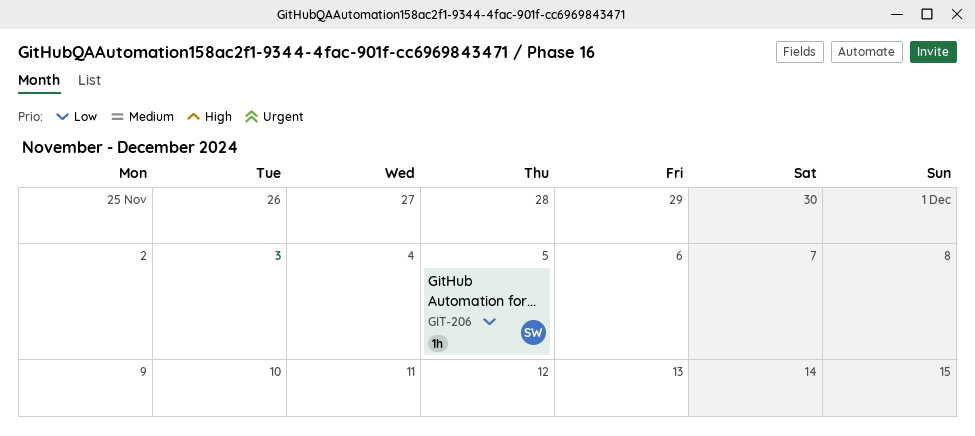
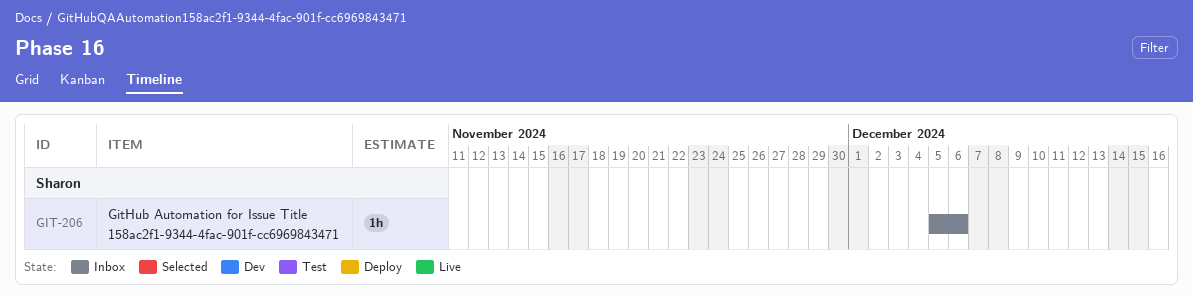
GIT-206, due: Dec 5 -> Dec 6

